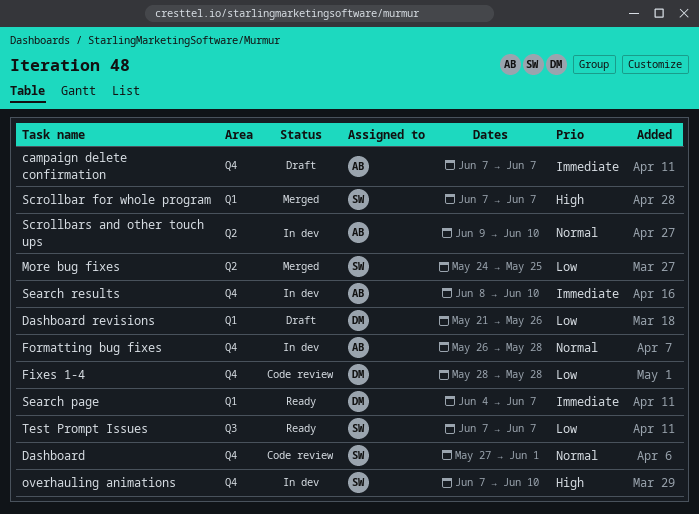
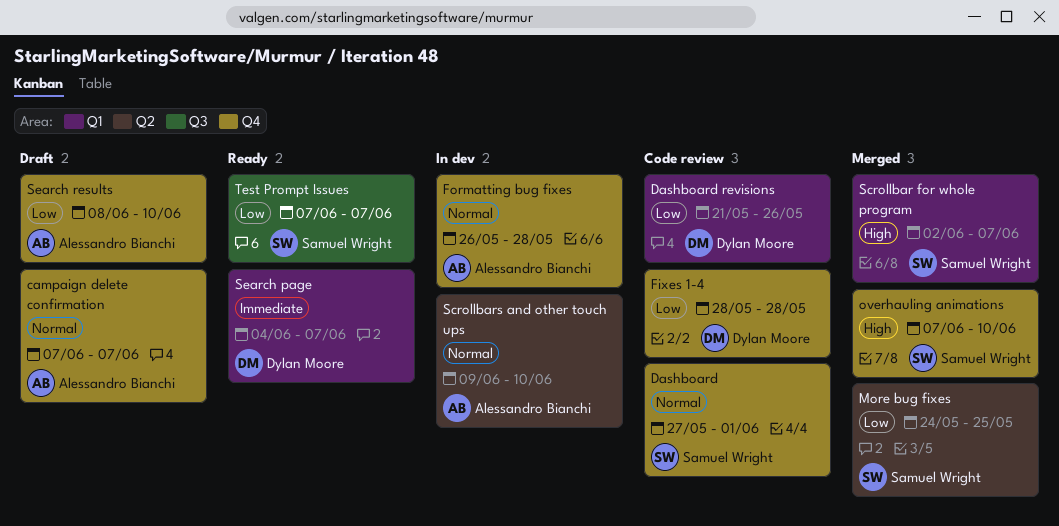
campaign delete confirmation, priority: Immediate -> Normal
Dashboard revisions, status: Draft -> Code review
overhauling animations, status: In dev -> Merged
Scrollbar for whole program, start: Jun 7 -> Jun 2
Search results, status: In dev -> Draft
Search results, priority: Immediate -> Low

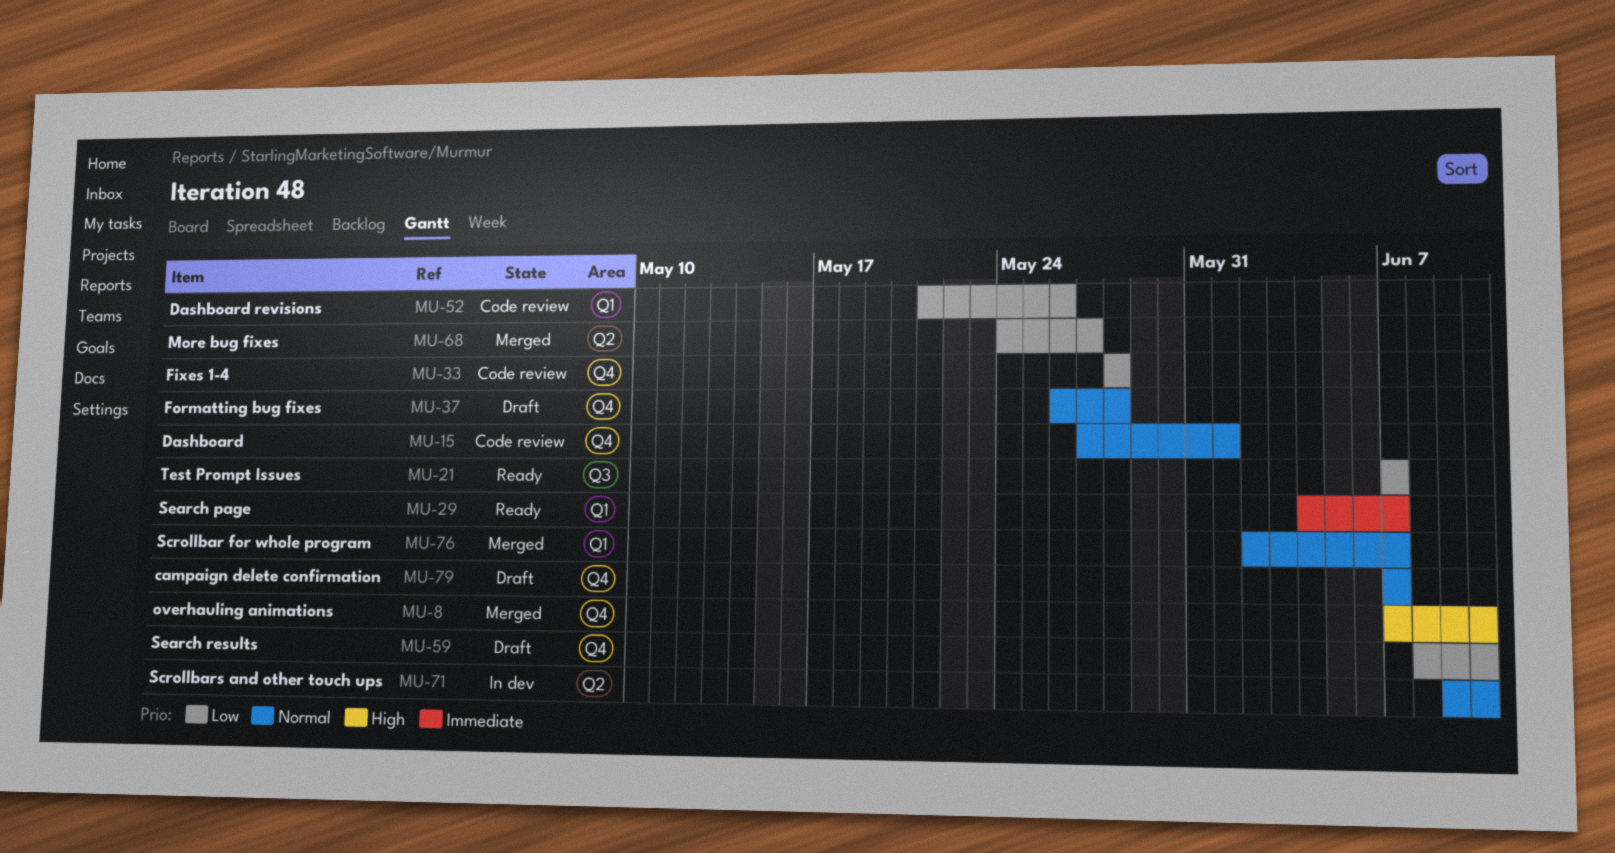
Formatting bug fixes, status: In dev -> Draft
More bug fixes, due: May 25 -> May 27
Scrollbar for whole program, priority: High -> Normal

